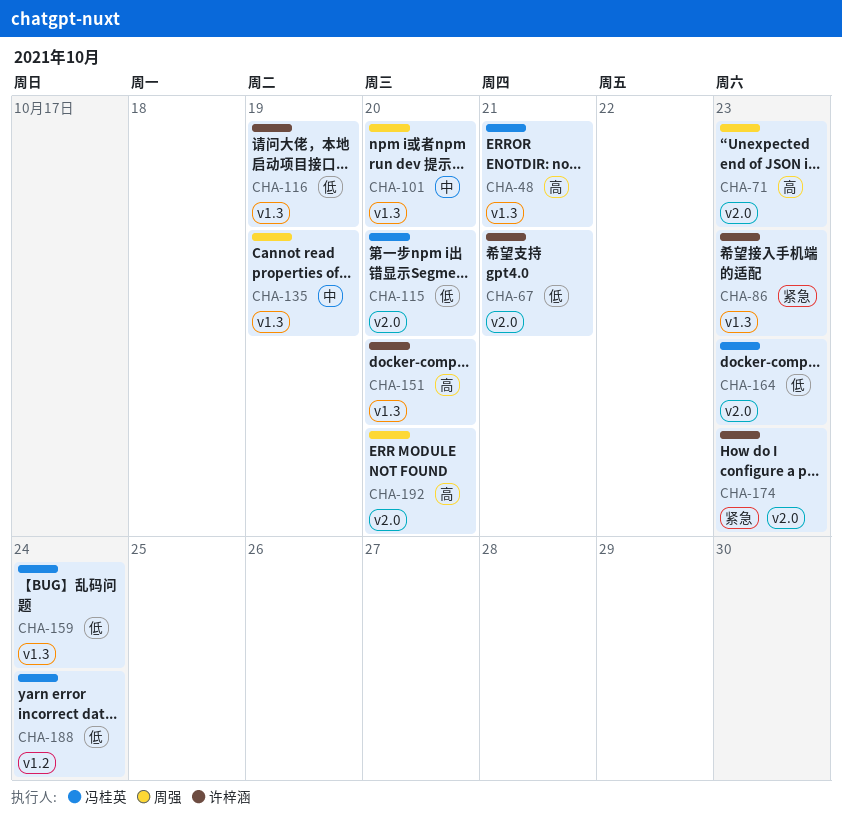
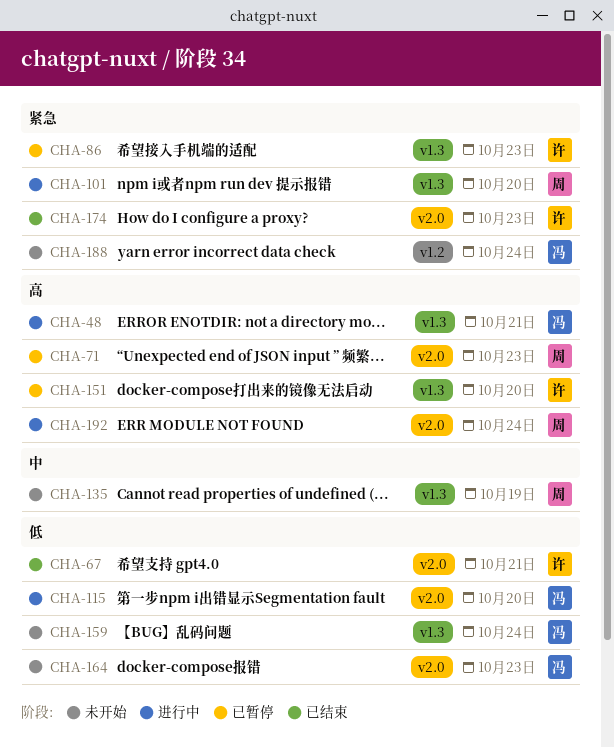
CHA-101, priority: 中 -> 紧急
CHA-116: present -> none
CHA-188, priority: 低 -> 紧急
CHA-192, due: Oct 20 -> Oct 24

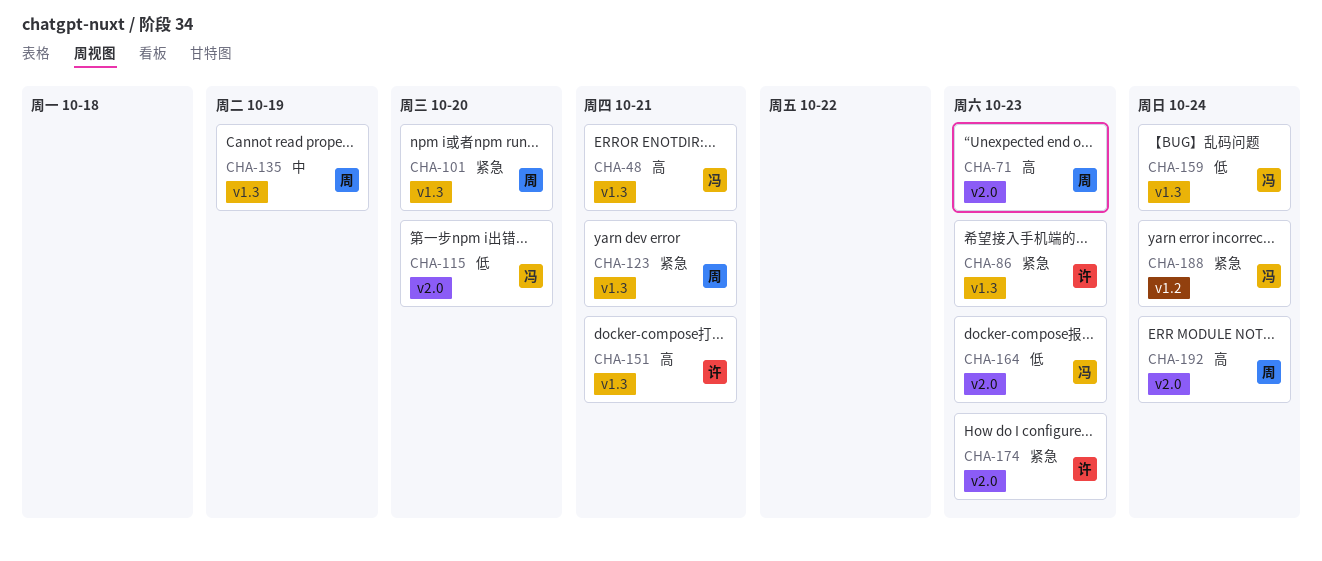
CHA-67: present -> none
CHA-123: none -> present
CHA-151, due: Oct 20 -> Oct 21

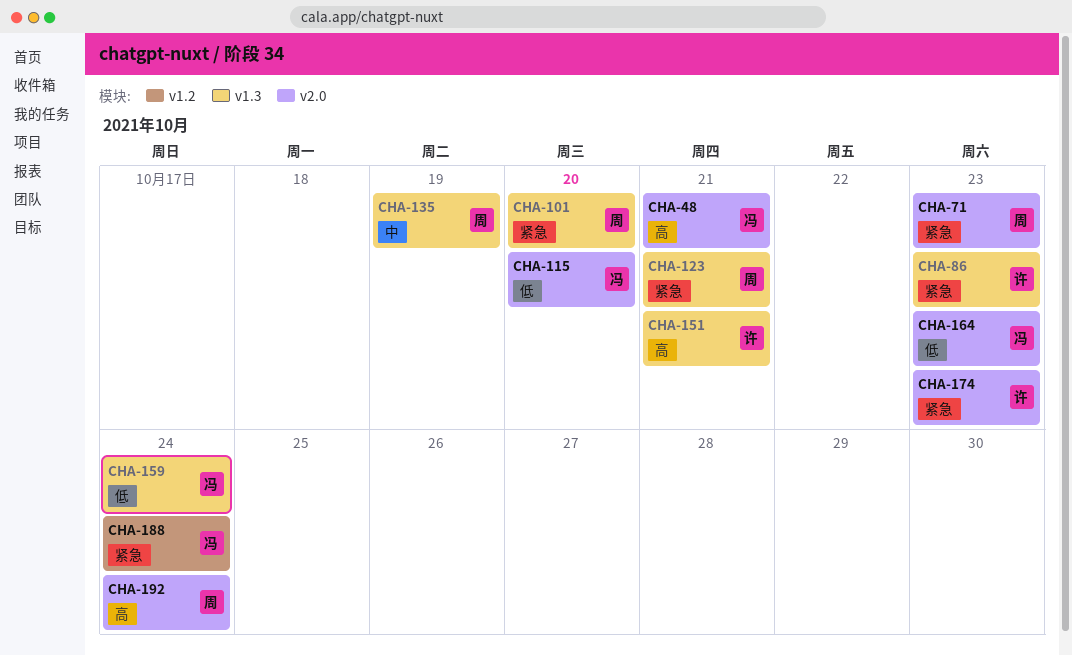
CHA-48, label: v1.3 -> v2.0
CHA-71, priority: 高 -> 紧急

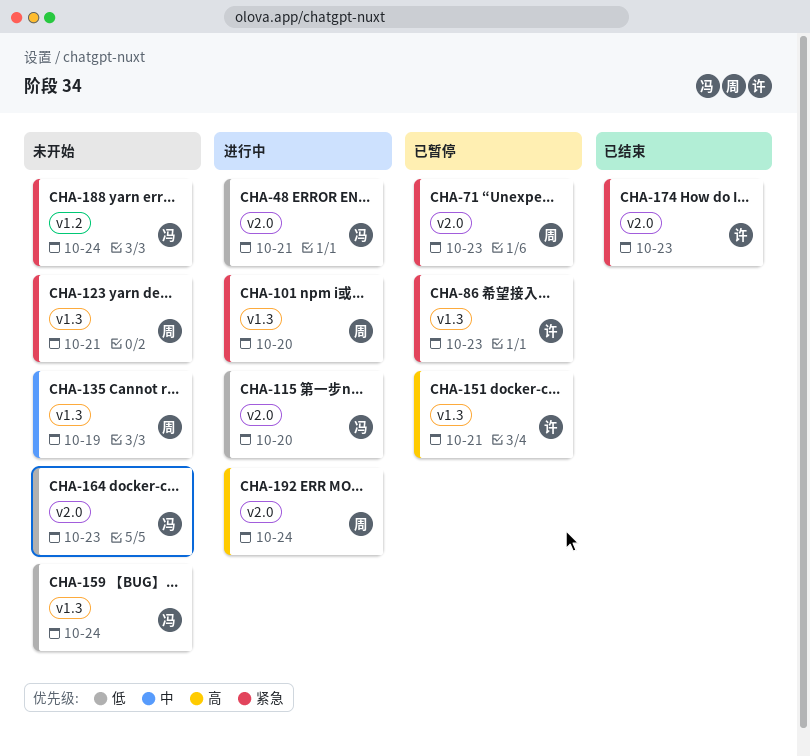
CHA-48, priority: 高 -> 低

